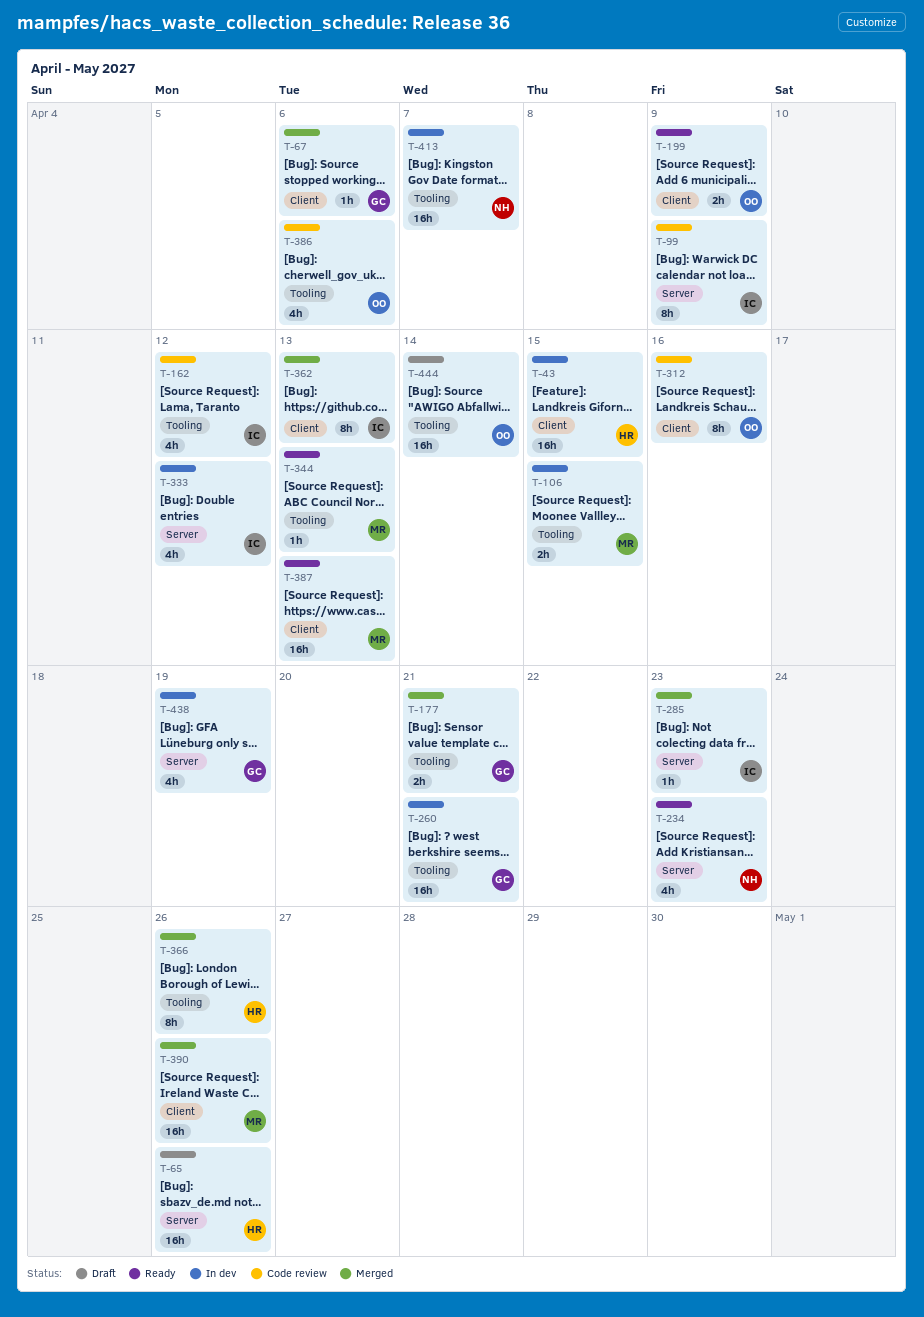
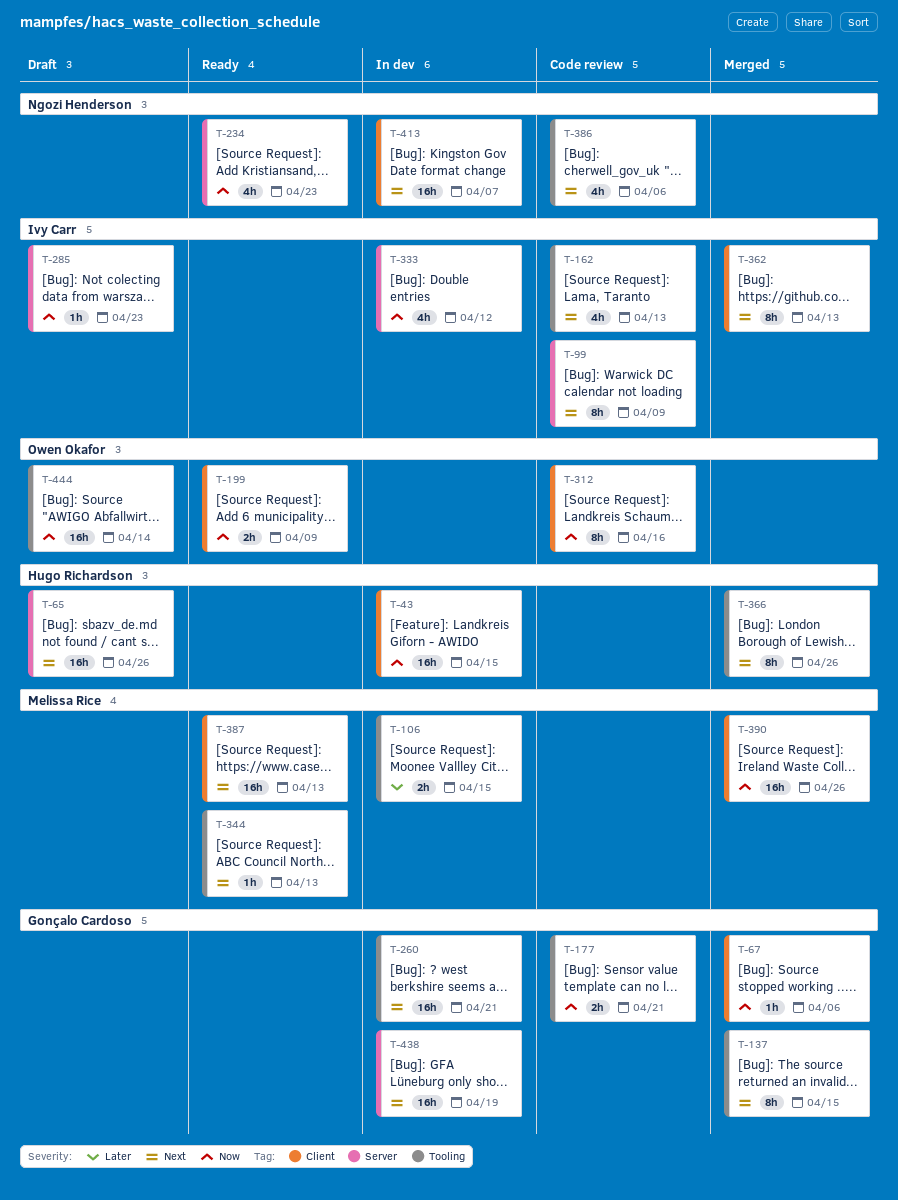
T-137: none -> present
T-162, due: Apr 12 -> Apr 13
T-177, status: Merged -> Code review
T-285, status: Merged -> Draft
T-386, owner: Owen Okafor -> Ngozi Henderson
T-413, label: Tooling -> Client
T-438, estimate: 4h -> 16h

